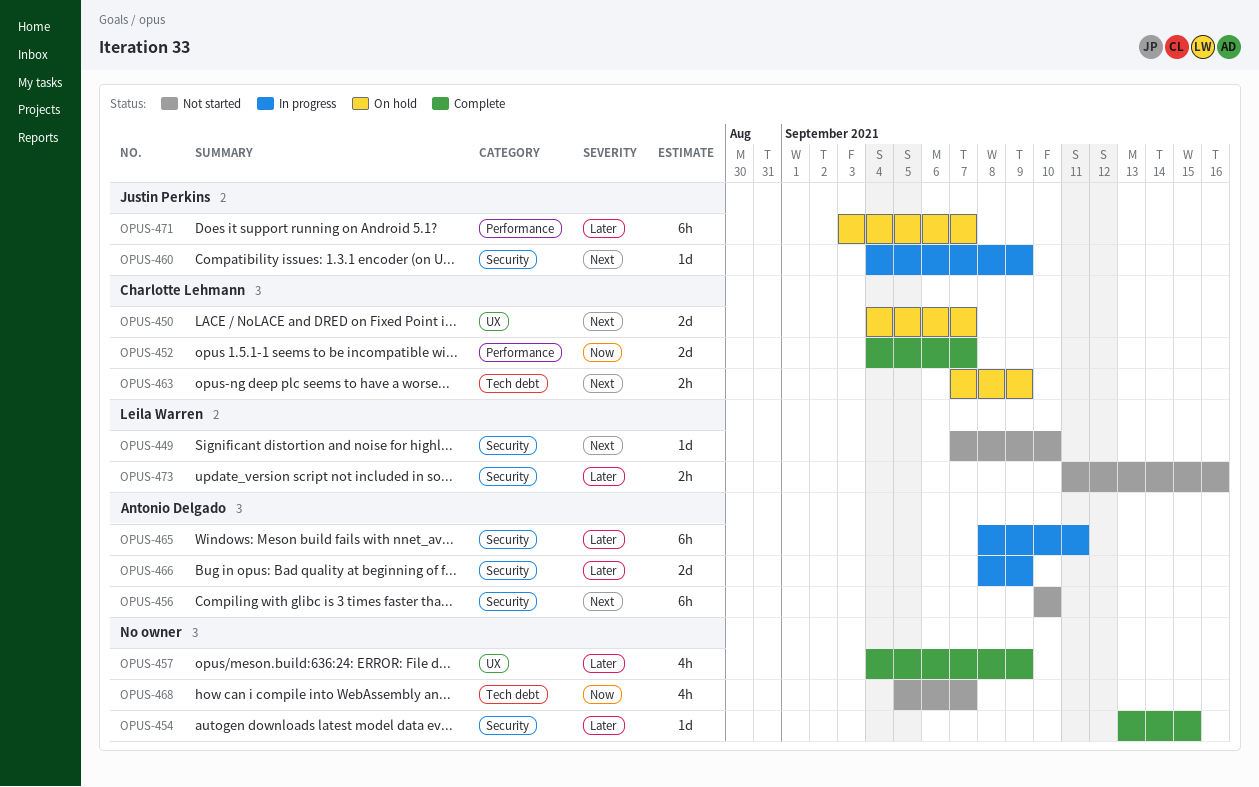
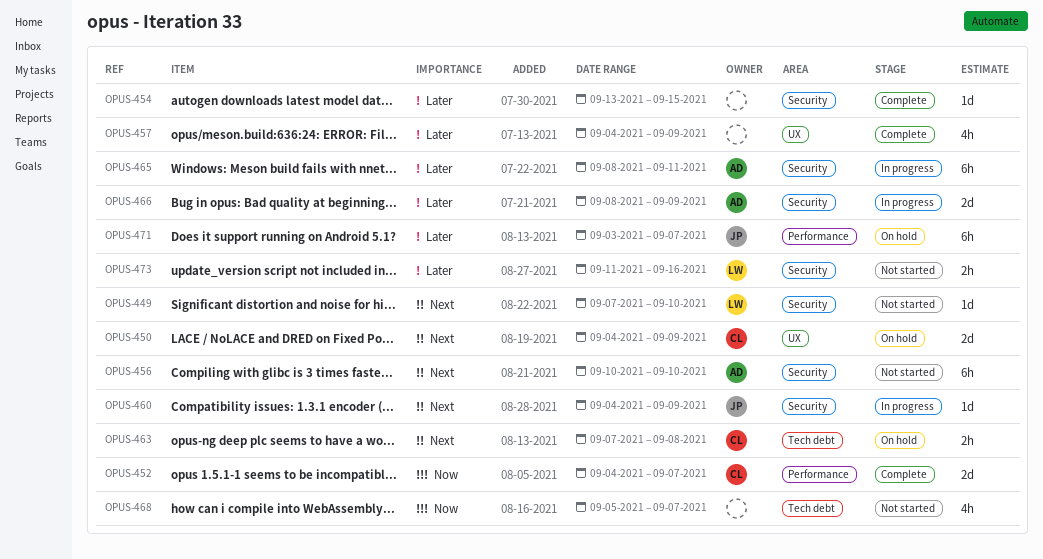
OPUS-450, due: Sep 7 -> Sep 9
OPUS-463, due: Sep 9 -> Sep 8

